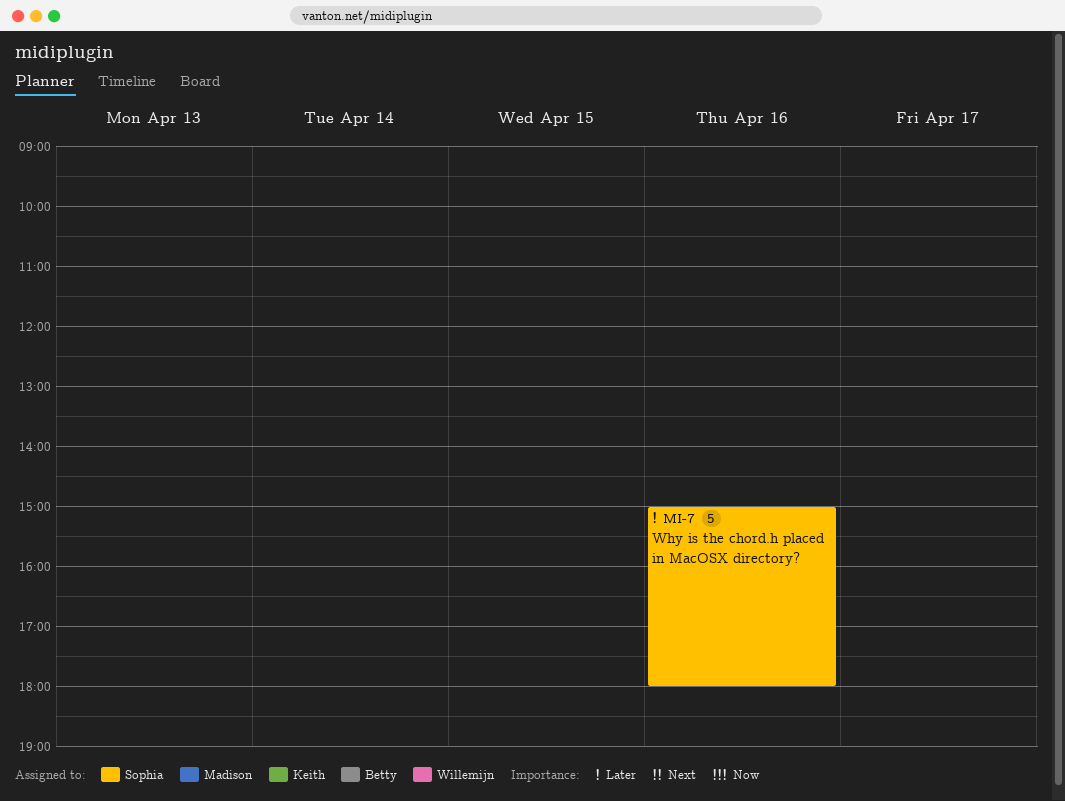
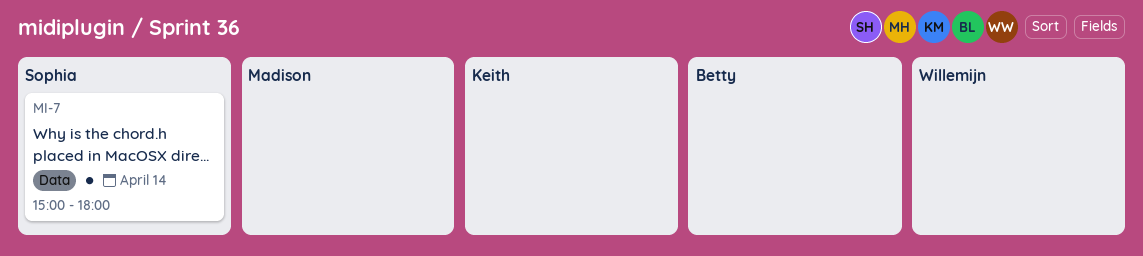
MI-7, estimate: 5 -> 1
MI-7, day: Apr 16 -> Apr 14

